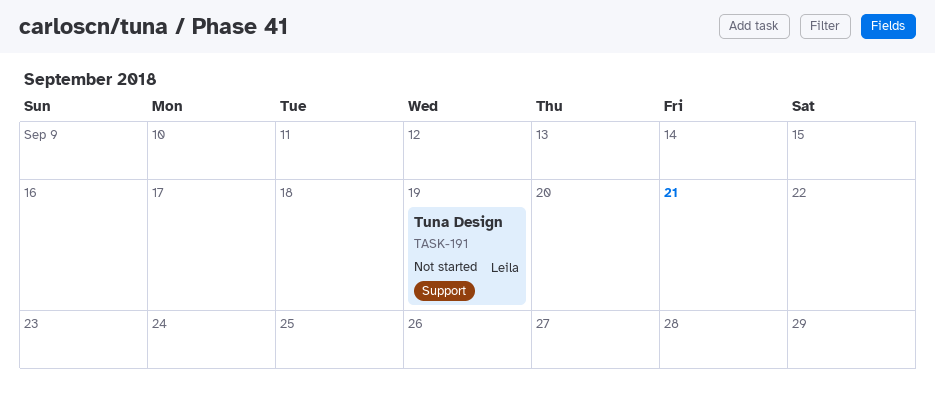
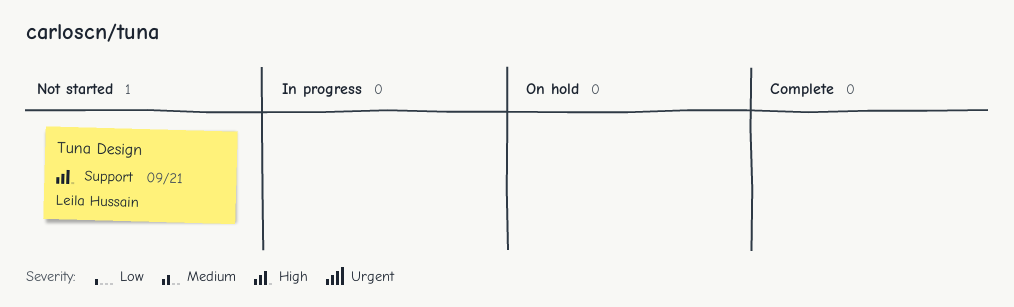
Tuna Design, due: Sep 19 -> Sep 21

